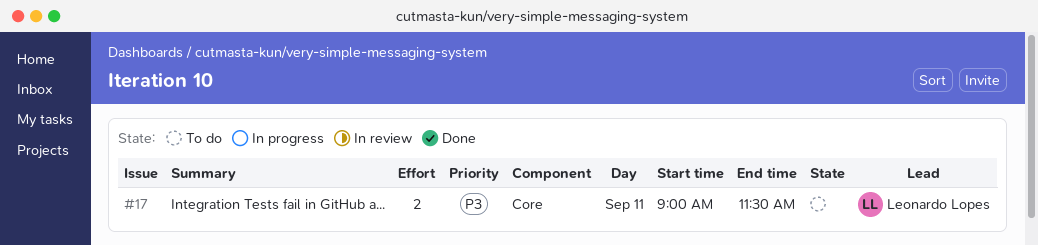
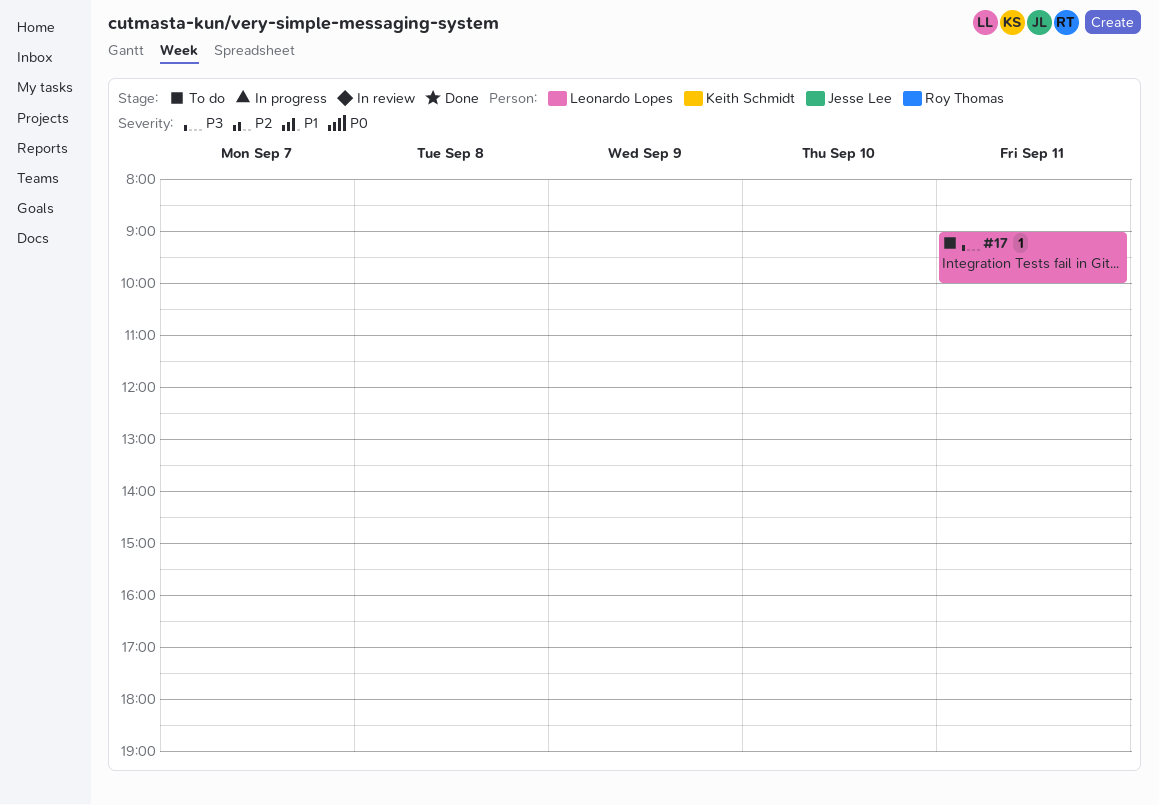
#17, estimate: 2 -> 1
#17, ends: 11:30 -> 10:00

